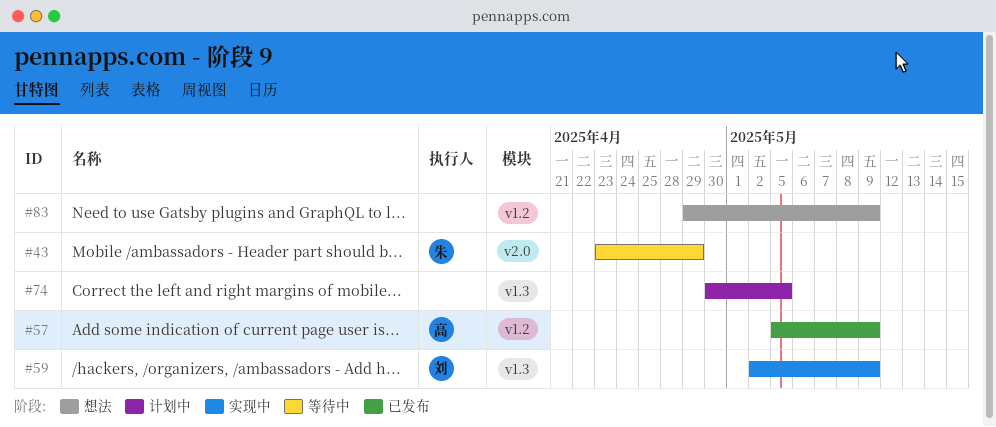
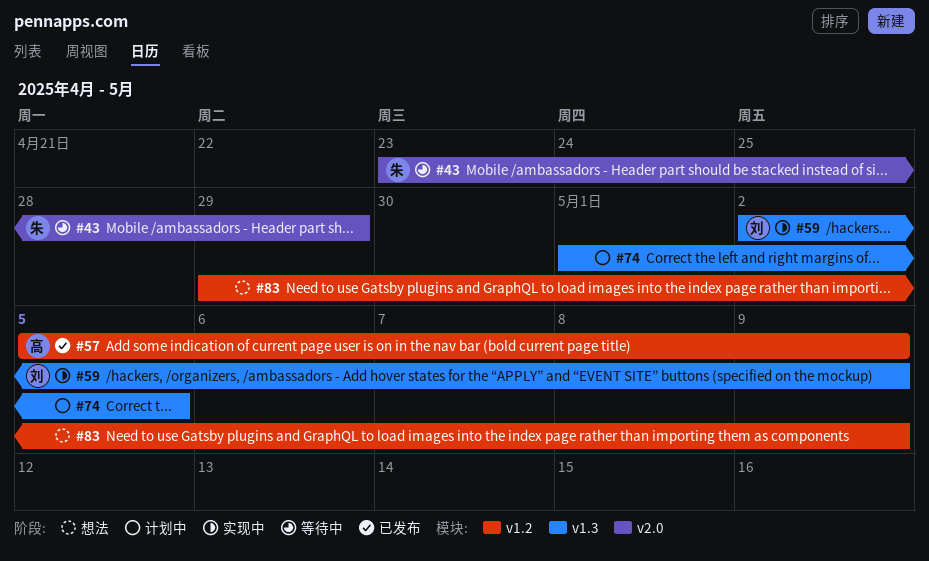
#74, start: Apr 30 -> May 1

